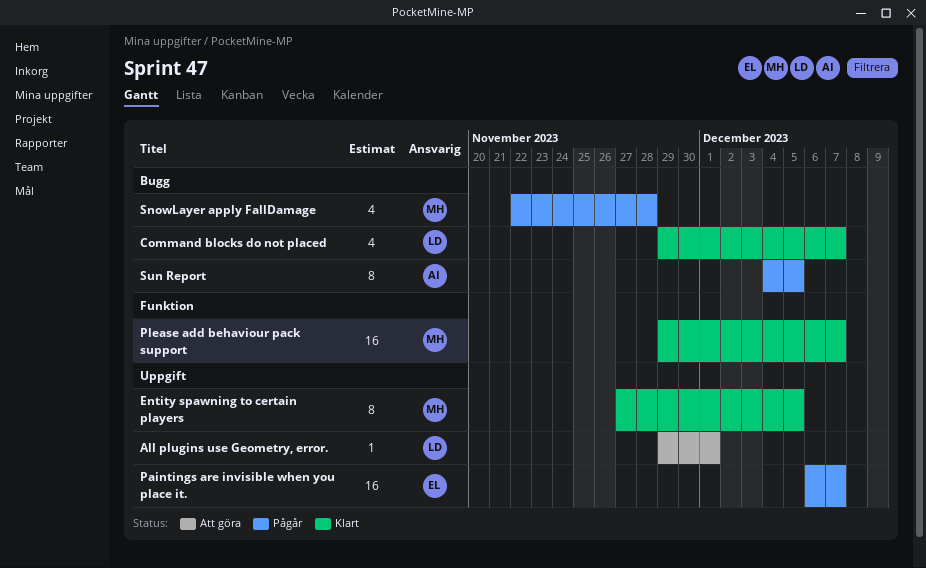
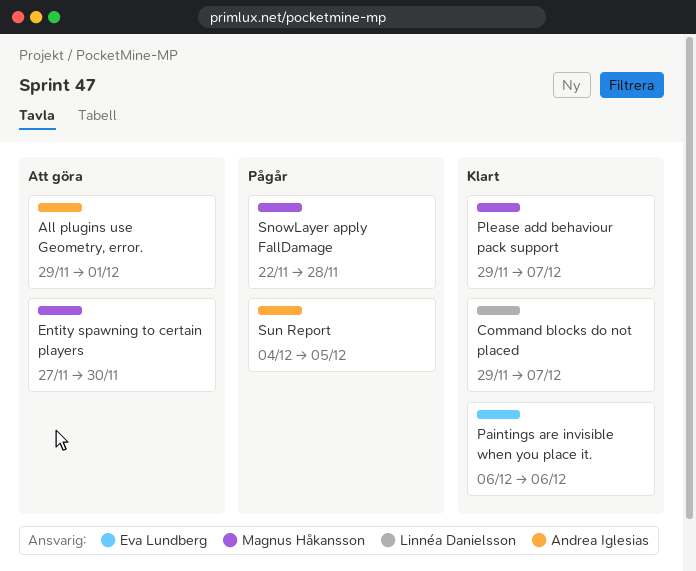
All plugins use Geometry, error., owner: Linnéa Danielsson -> Andrea Iglesias
Entity spawning to certain players, status: Klart -> Att göra
Entity spawning to certain players, due: Dec 5 -> Nov 30
Paintings are invisible when you place it., status: Pågår -> Klart
Paintings are invisible when you place it., due: Dec 7 -> Dec 6

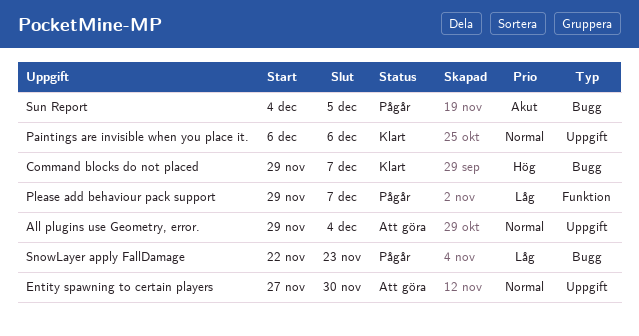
All plugins use Geometry, error., due: Dec 1 -> Dec 4
Please add behaviour pack support, status: Klart -> Pågår
SnowLayer apply FallDamage, due: Nov 28 -> Nov 23

